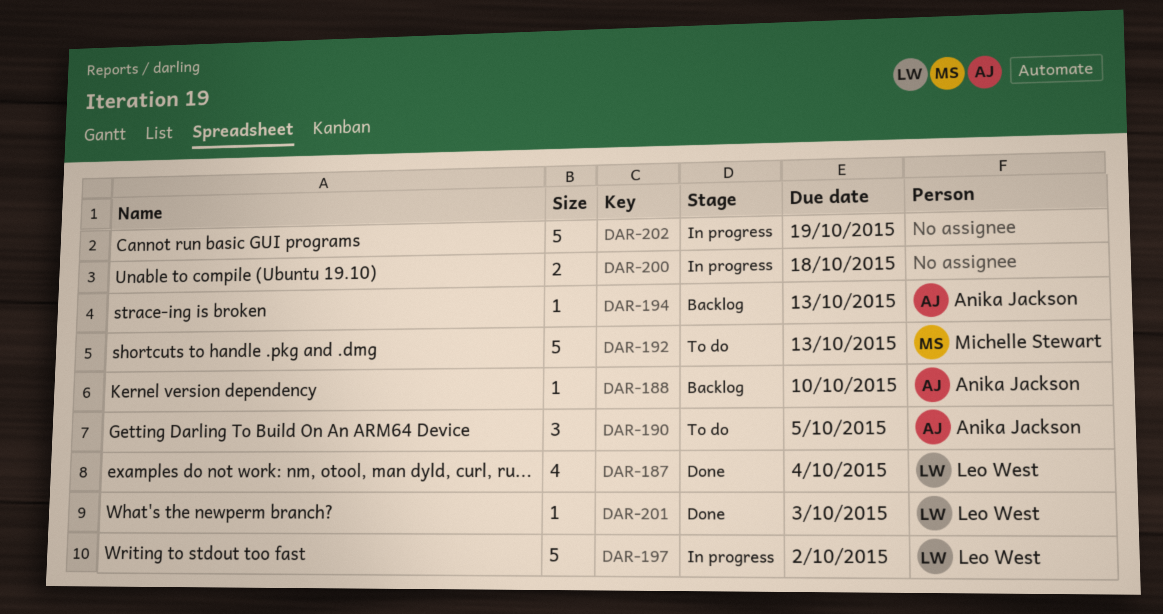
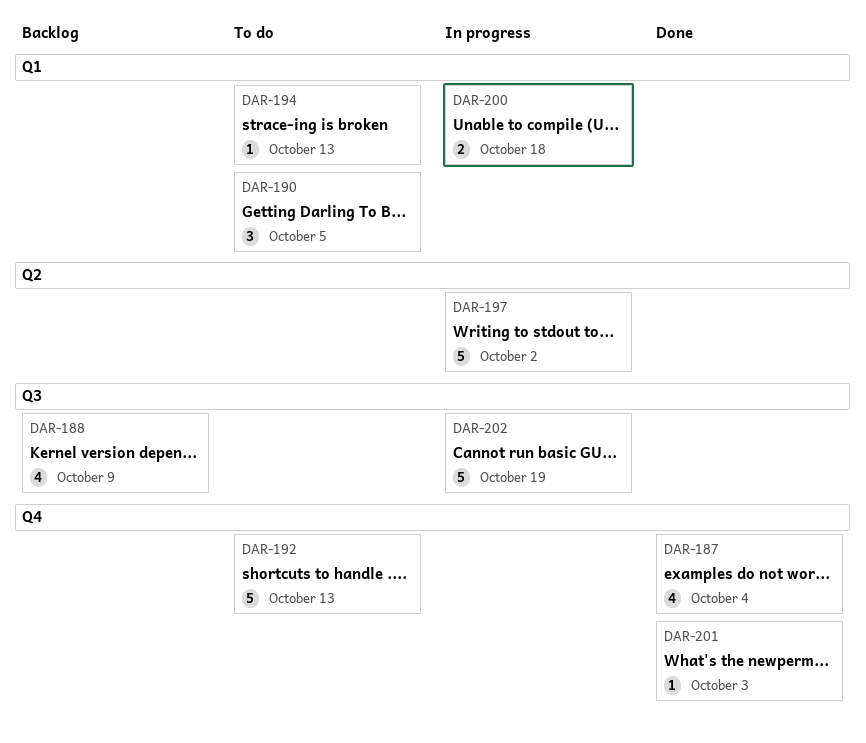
DAR-188, estimate: 1 -> 4
DAR-188, due: Oct 10 -> Oct 9
DAR-194, status: Backlog -> To do

